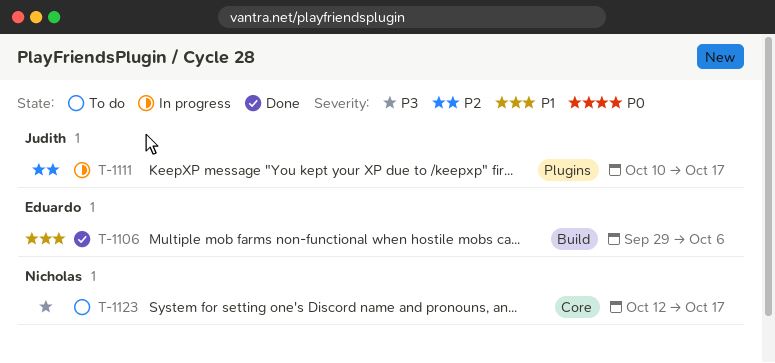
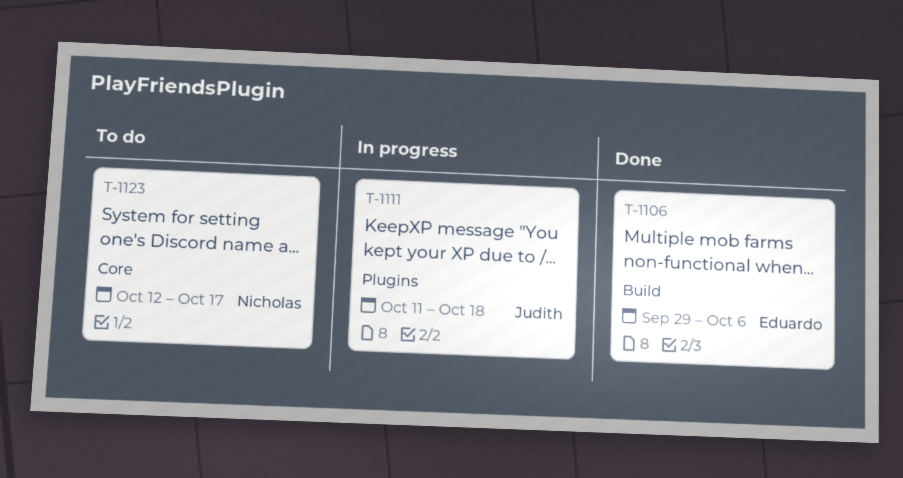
T-1111, start: Oct 10 -> Oct 11
T-1111, due: Oct 17 -> Oct 18

